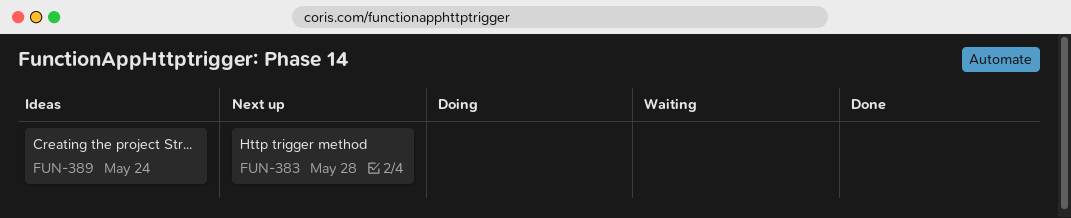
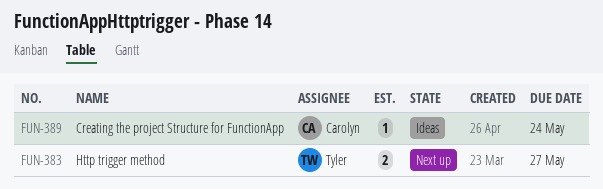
FUN-383, due: May 28 -> May 27

